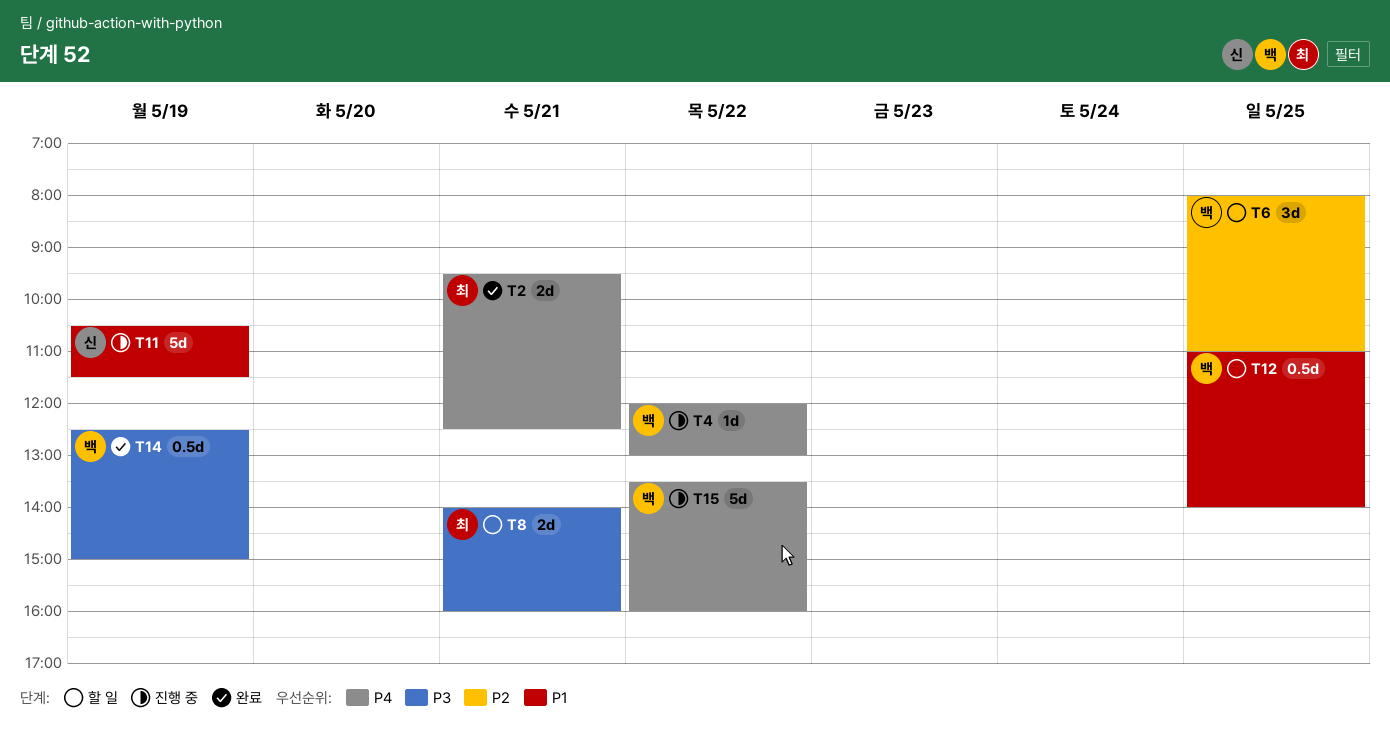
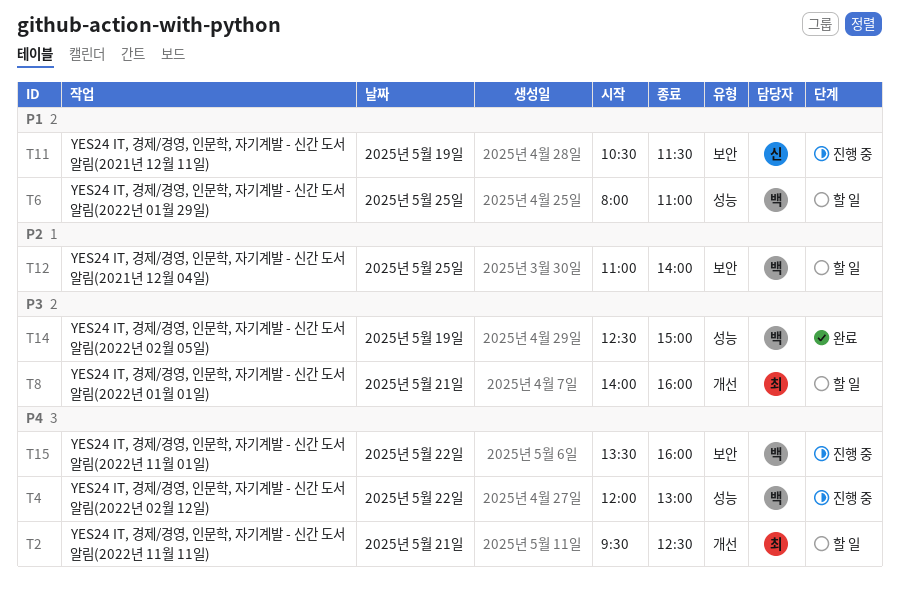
T2, status: 완료 -> 할 일
T6, priority: P2 -> P1
T12, priority: P1 -> P2

